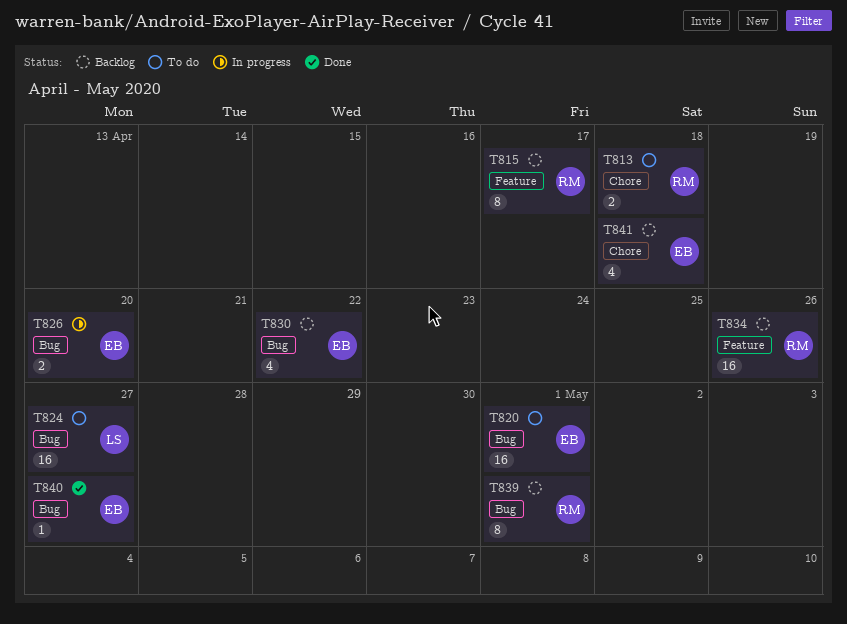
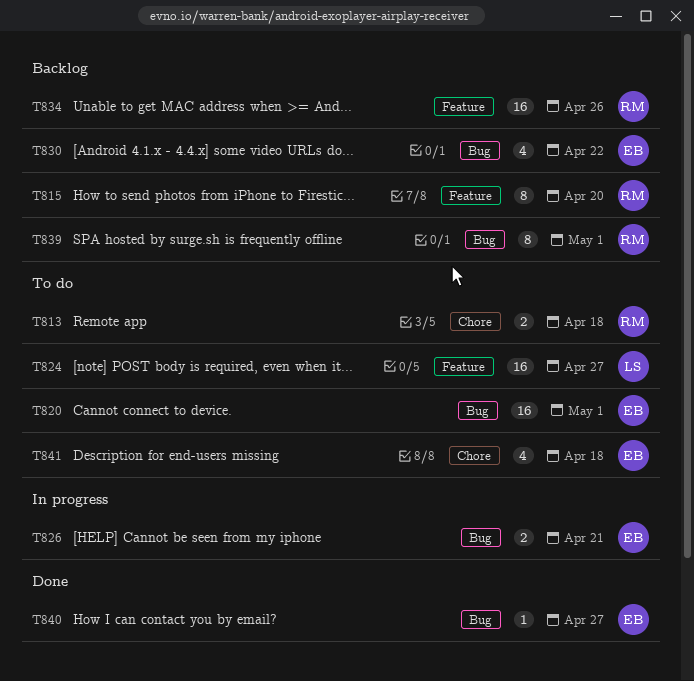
T815, due: Apr 17 -> Apr 20
T824, label: Bug -> Feature
T826, due: Apr 20 -> Apr 21
T841, status: Backlog -> To do

